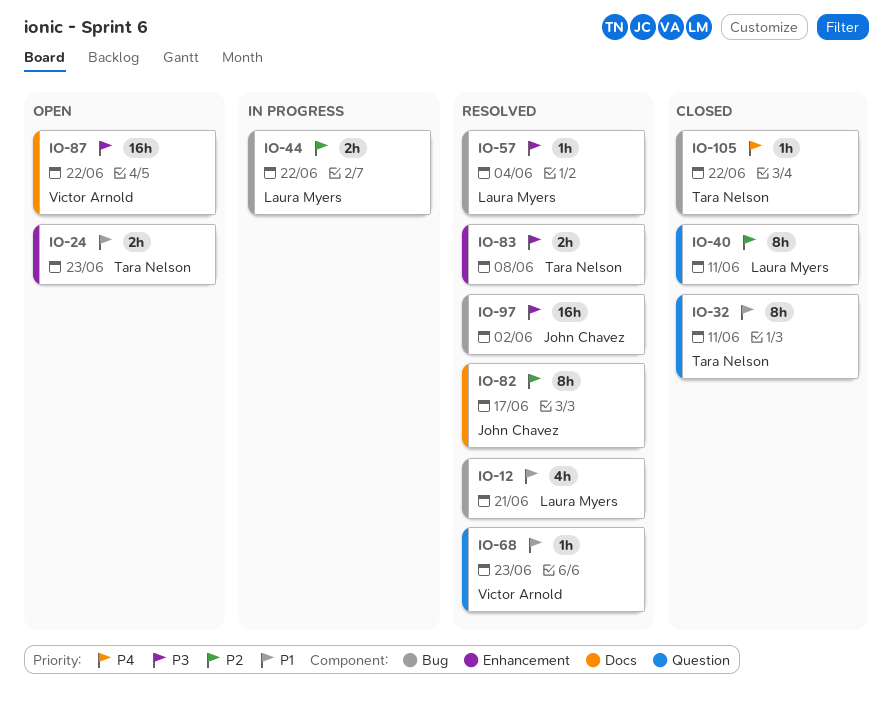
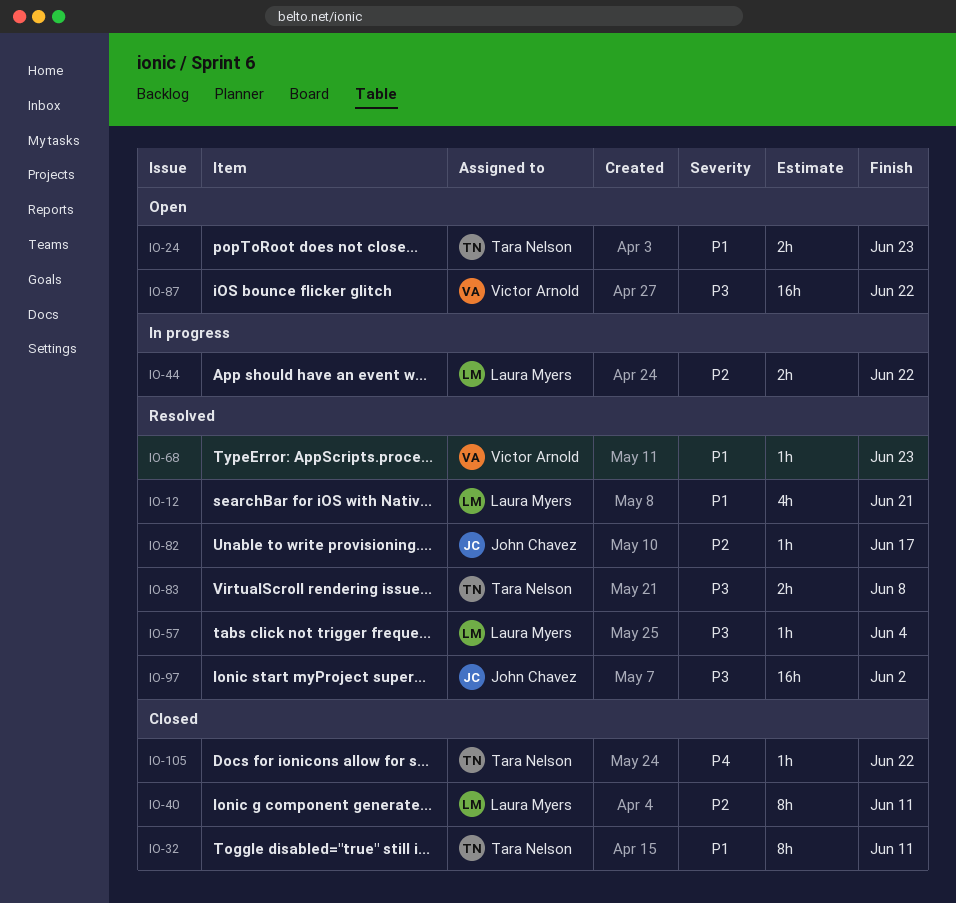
IO-82, estimate: 8h -> 1h

